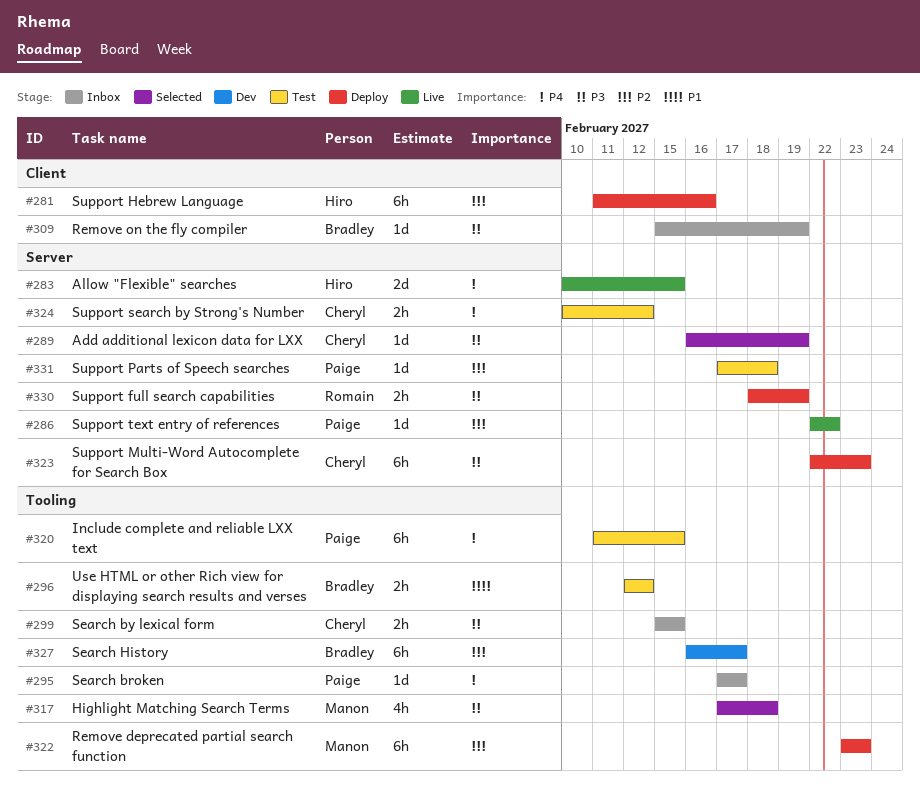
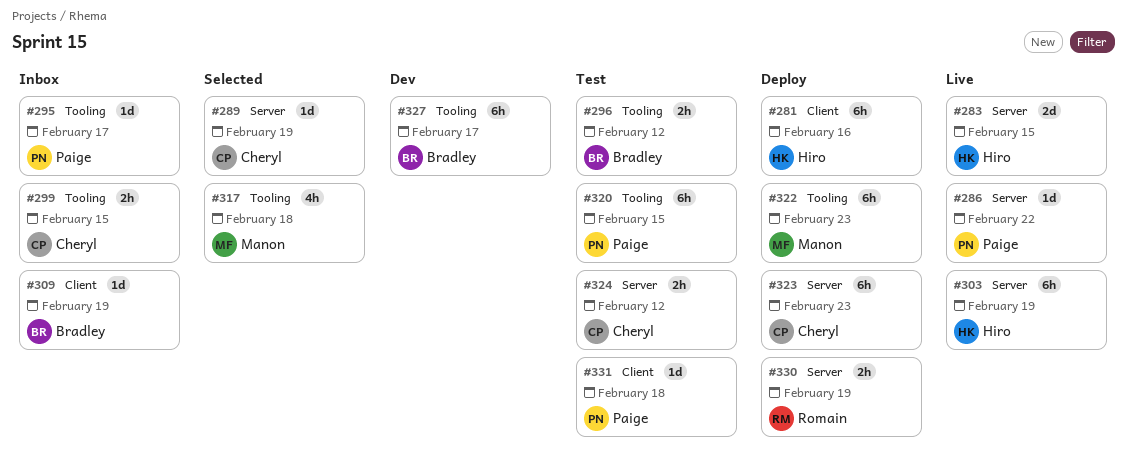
#303: none -> present
#331, label: Server -> Client

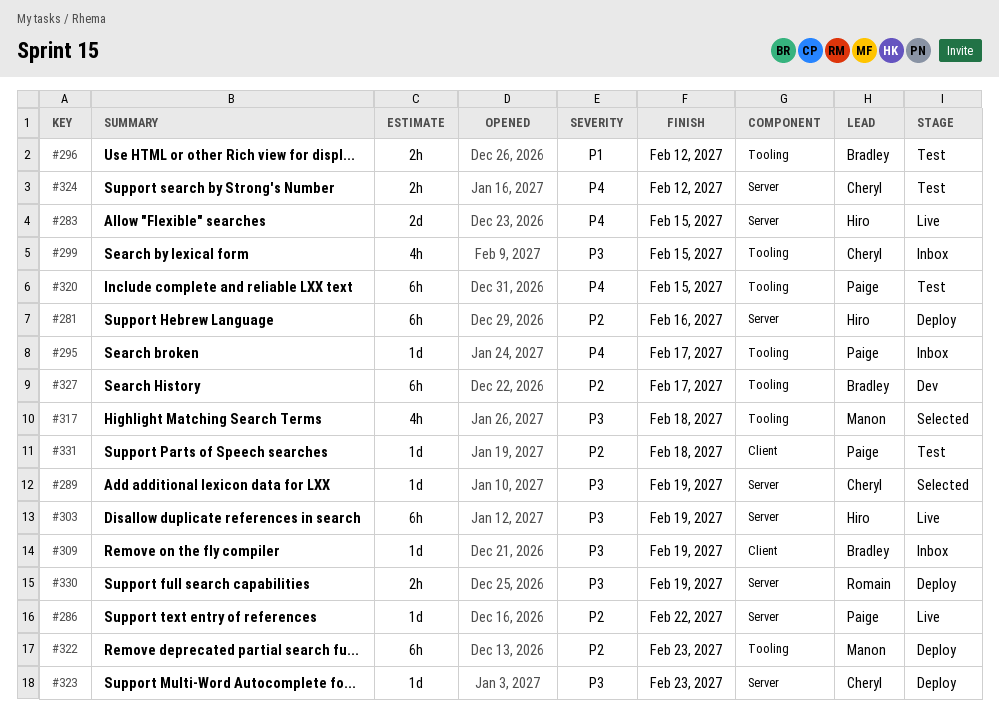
#281, label: Client -> Server
#299, estimate: 2h -> 4h
#323, estimate: 6h -> 1d

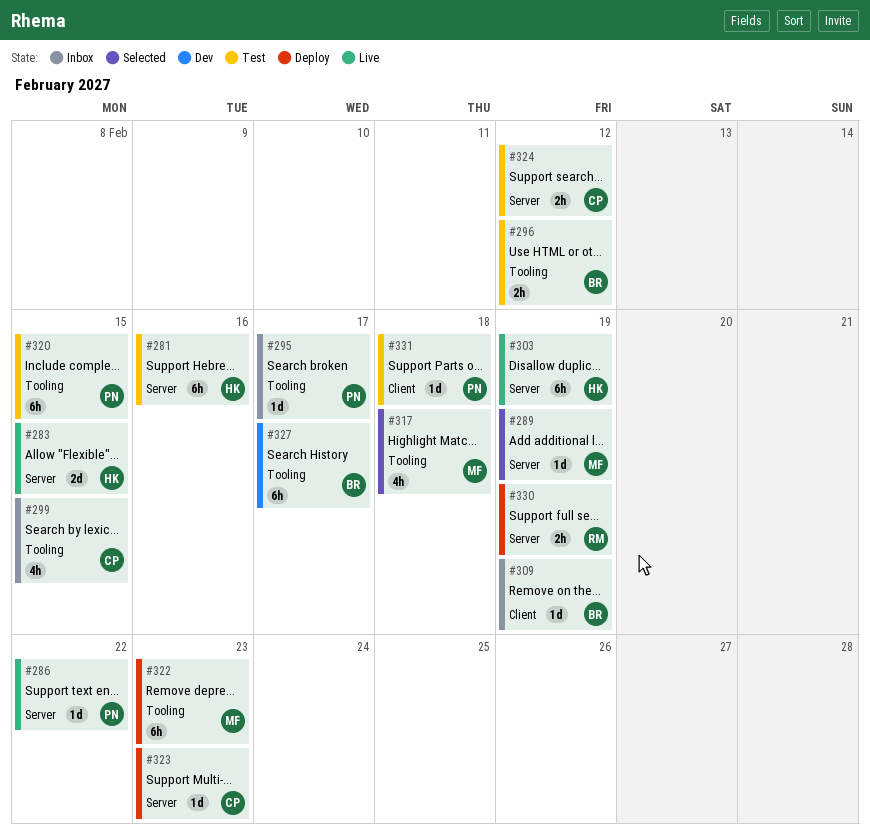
#281, status: Deploy -> Test
#289, owner: Cheryl -> Manon

